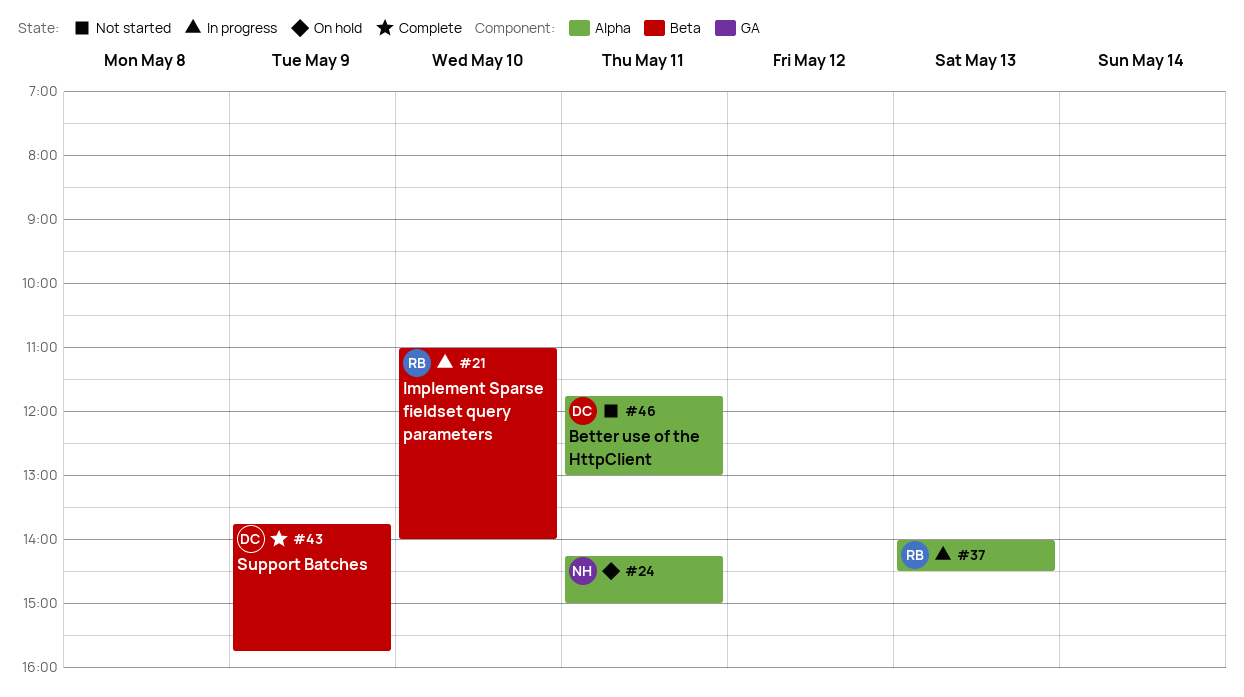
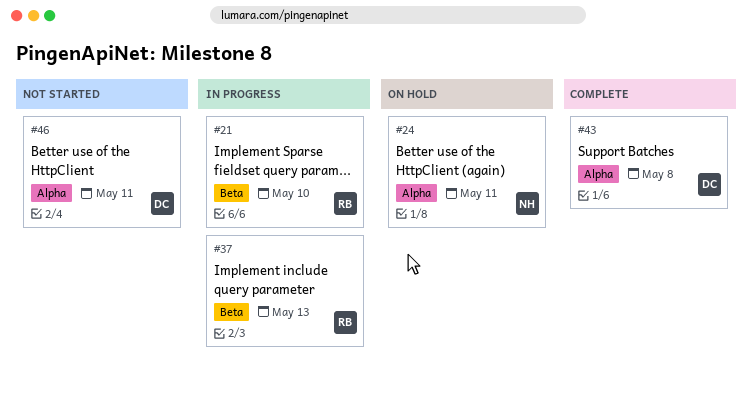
#37, label: Alpha -> Beta
#43, label: Beta -> Alpha
#43, day: May 9 -> May 8

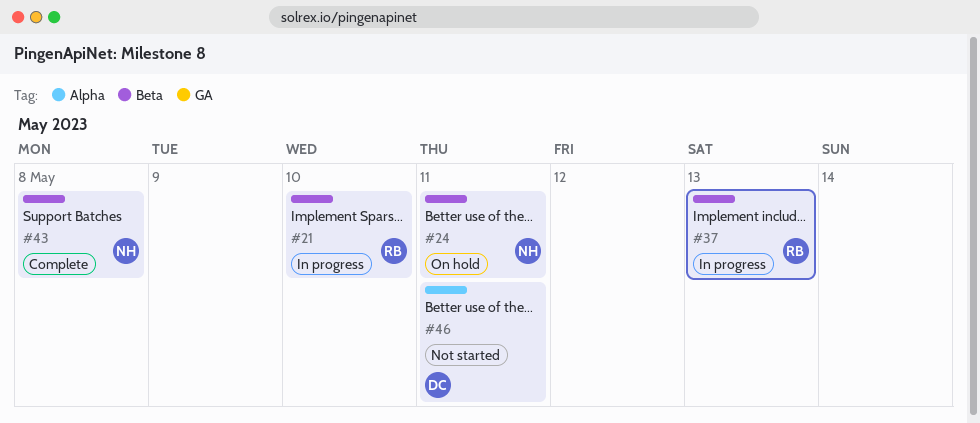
#24, label: Alpha -> Beta
#43, owner: DC -> NH
#43, label: Alpha -> Beta

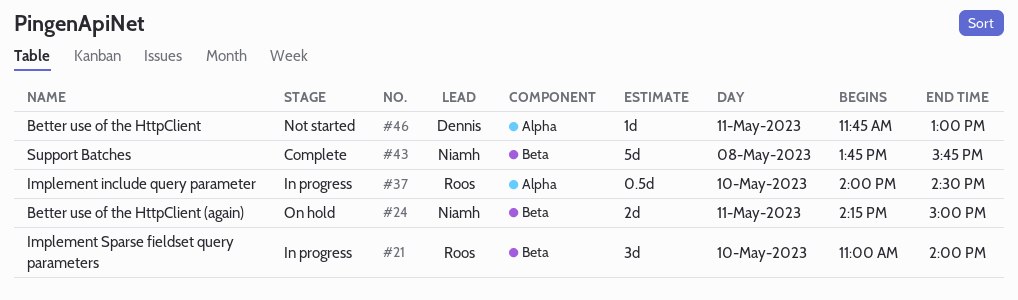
#37, label: Beta -> Alpha
#37, day: May 13 -> May 10

